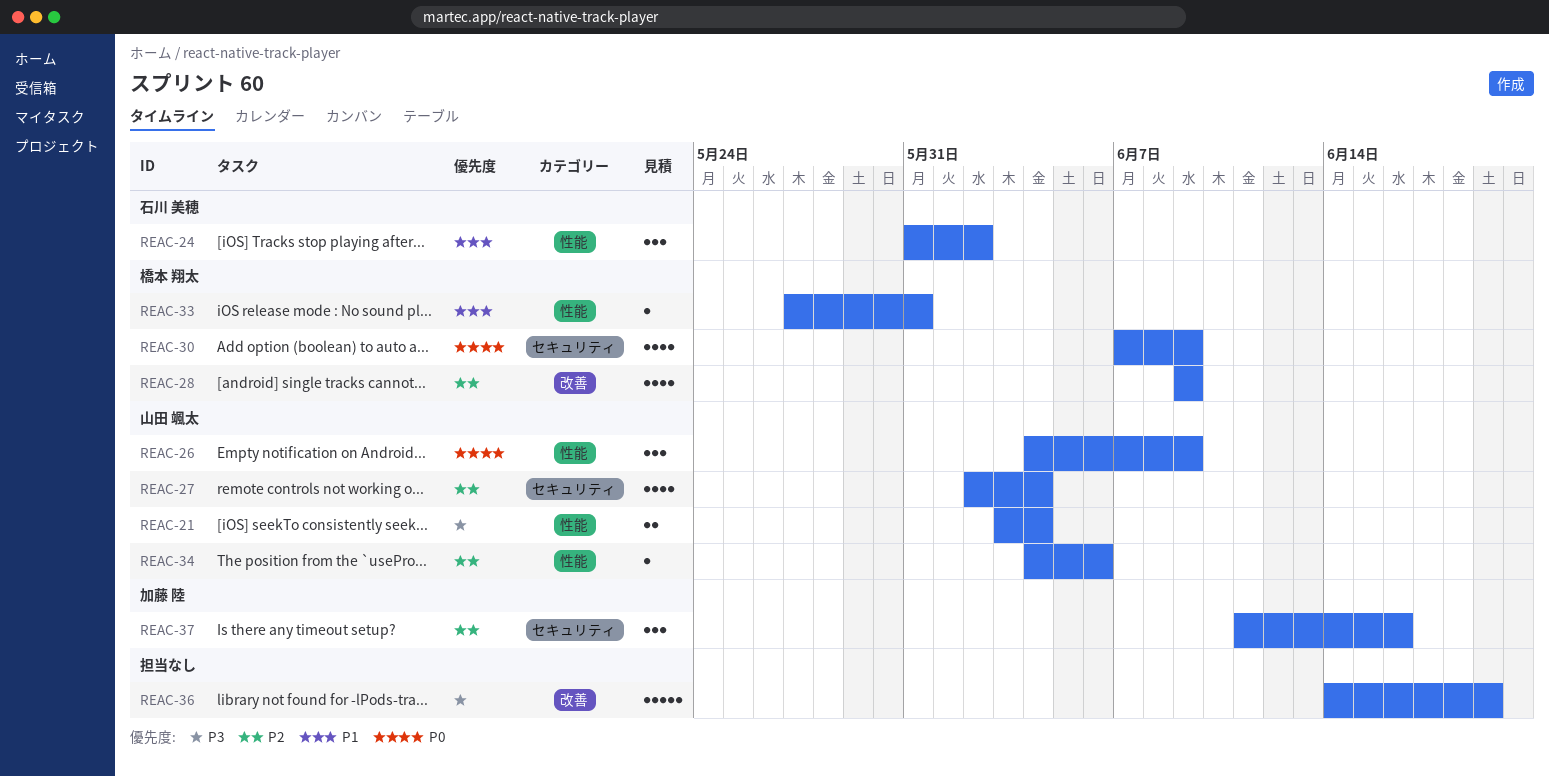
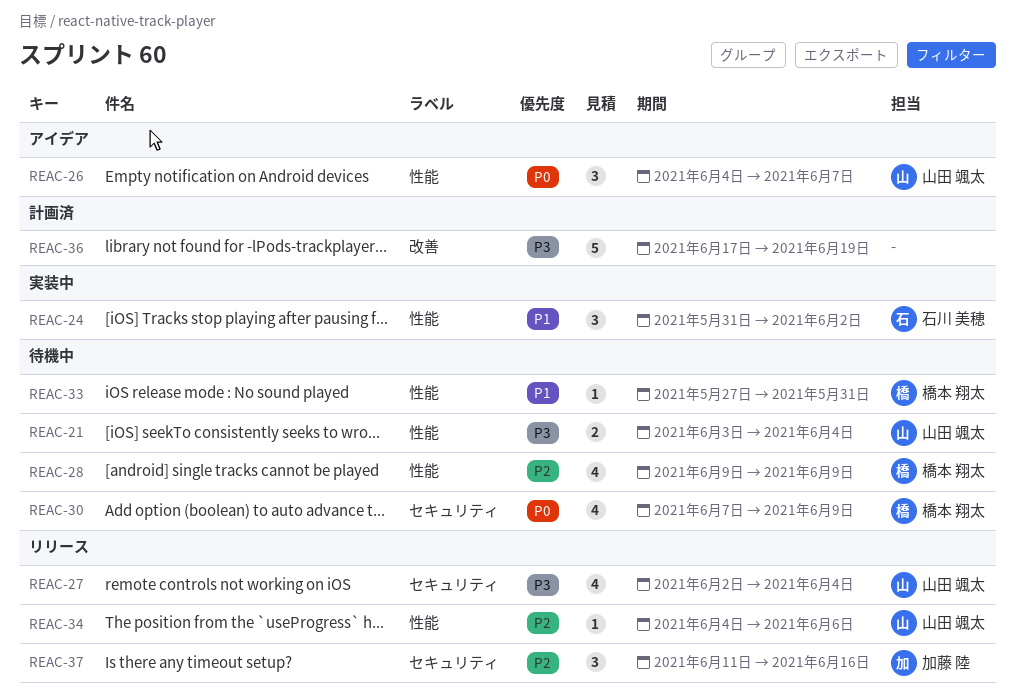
REAC-26, due: Jun 9 -> Jun 7
REAC-27, priority: P2 -> P3
REAC-28, label: 改善 -> 性能
REAC-36, start: Jun 14 -> Jun 17

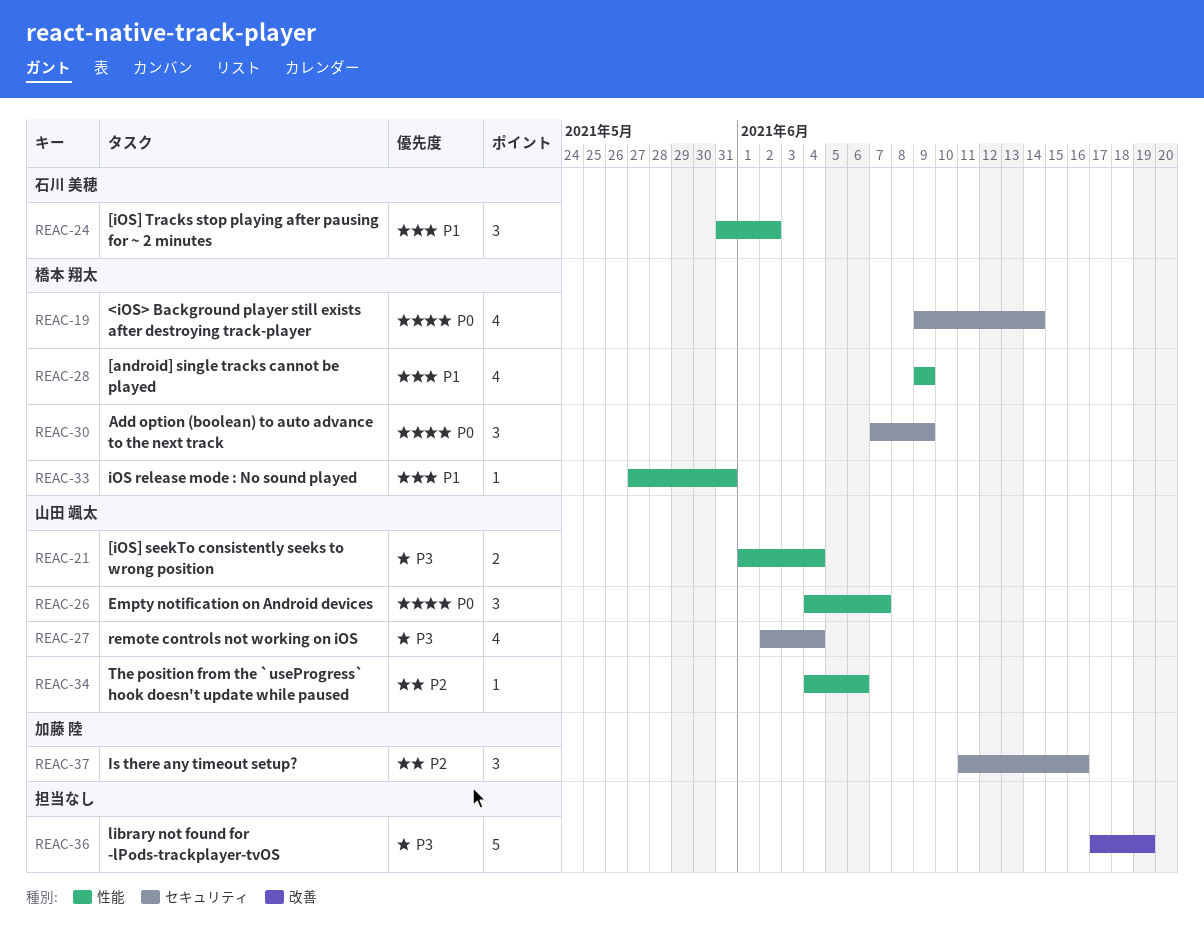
REAC-19: none -> present
REAC-21, start: Jun 3 -> Jun 1
REAC-28, priority: P2 -> P1
REAC-30, estimate: 4 -> 3

